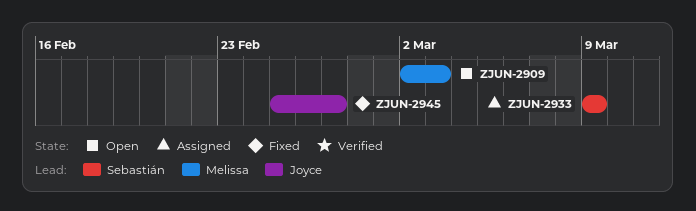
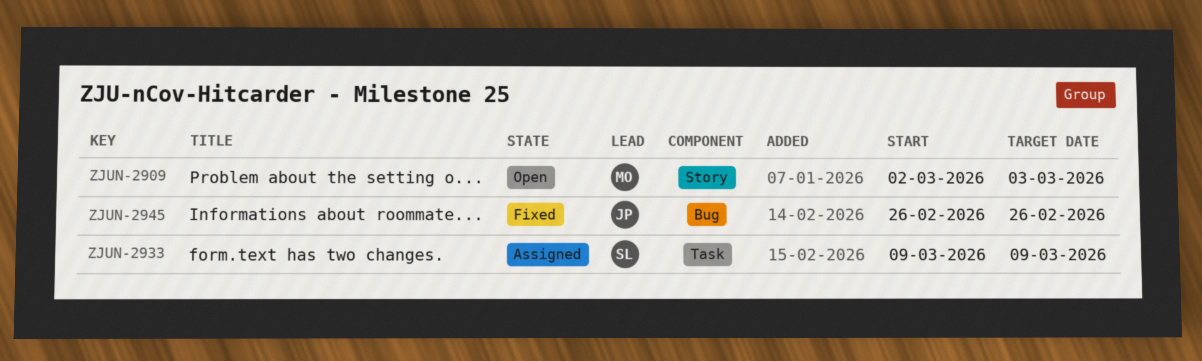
ZJUN-2945, start: Feb 25 -> Feb 26
ZJUN-2945, due: Feb 27 -> Feb 26

